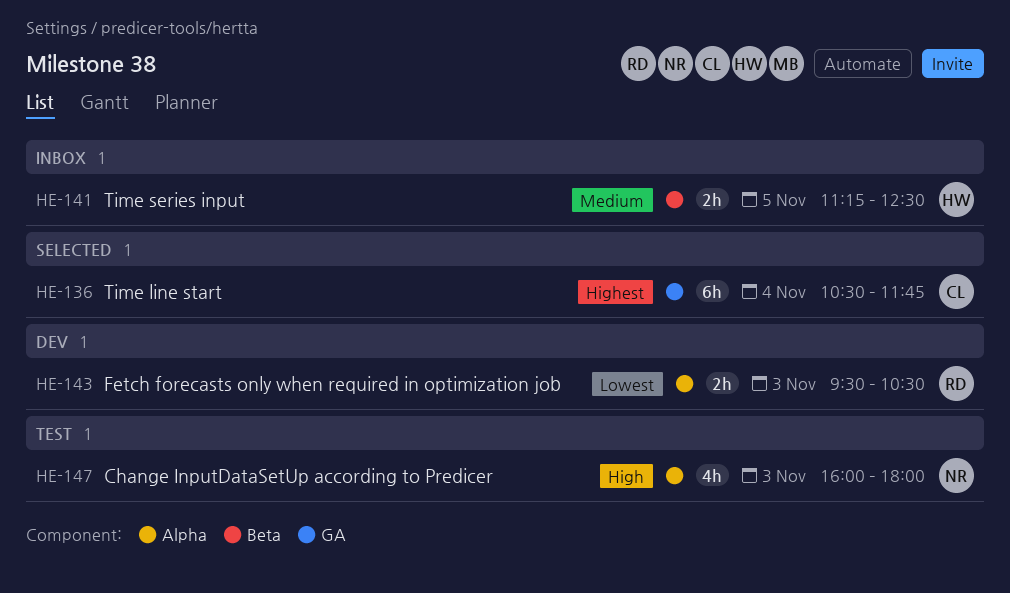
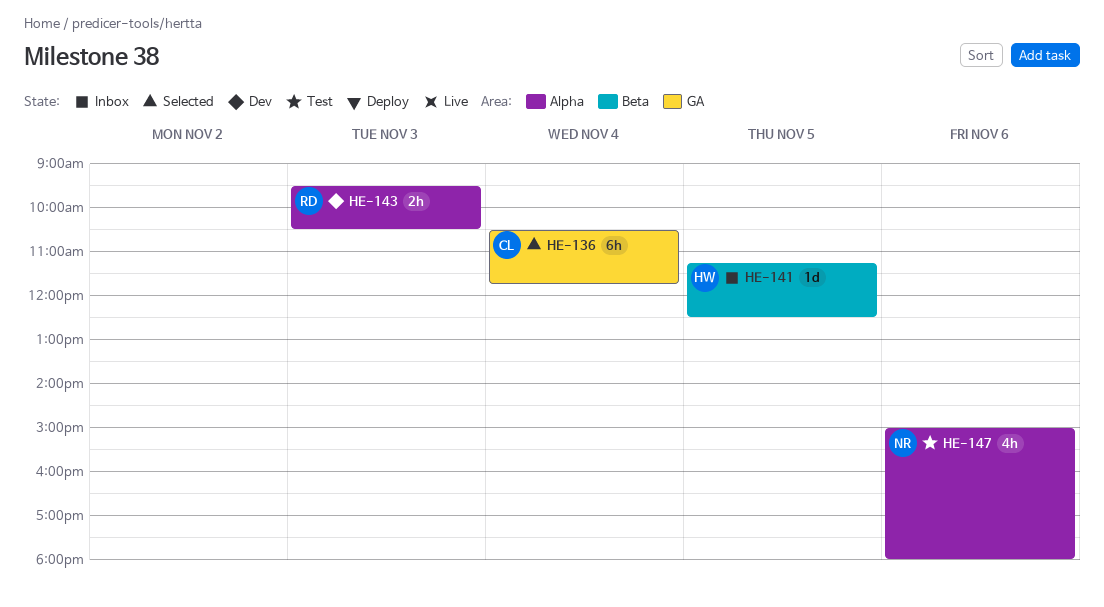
HE-141, estimate: 2h -> 1d
HE-147, day: Nov 3 -> Nov 6
HE-147, begins: 16:00 -> 15:00

